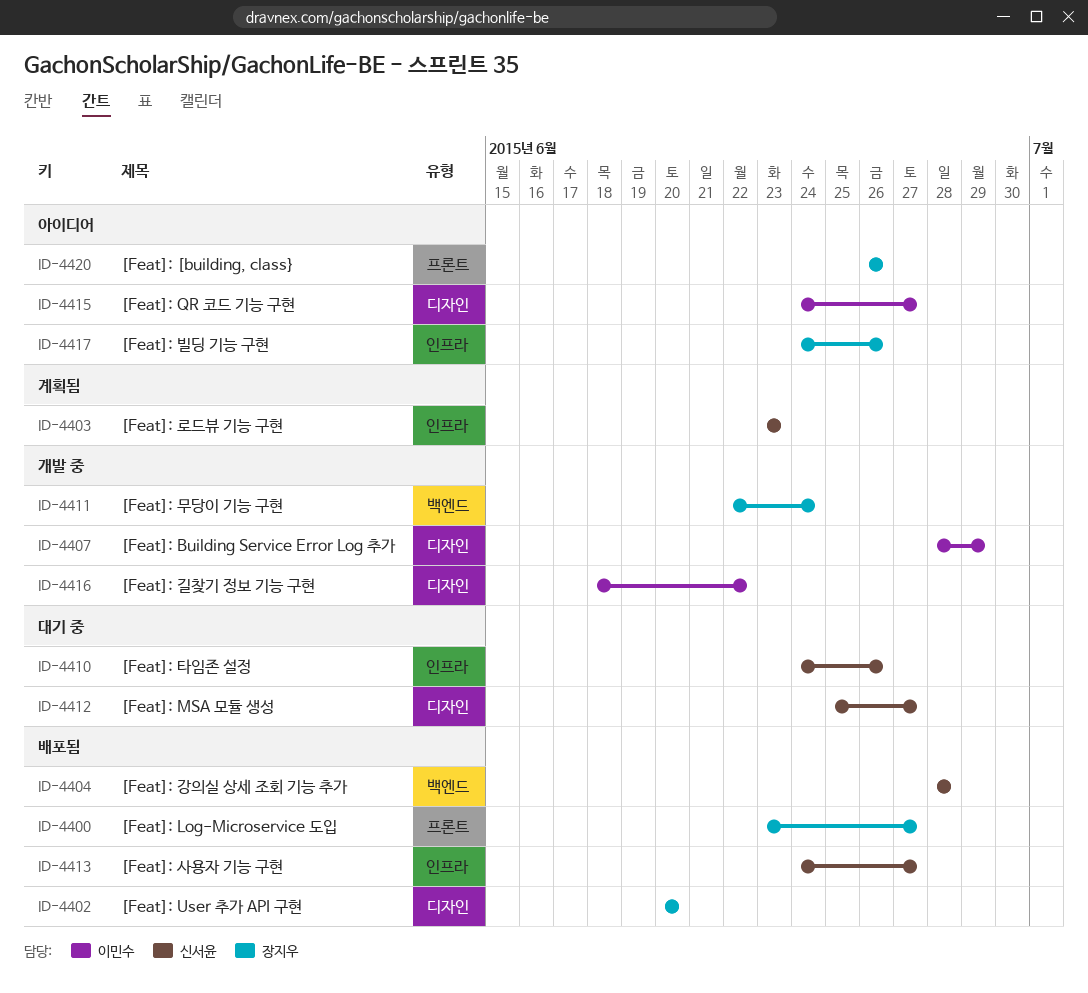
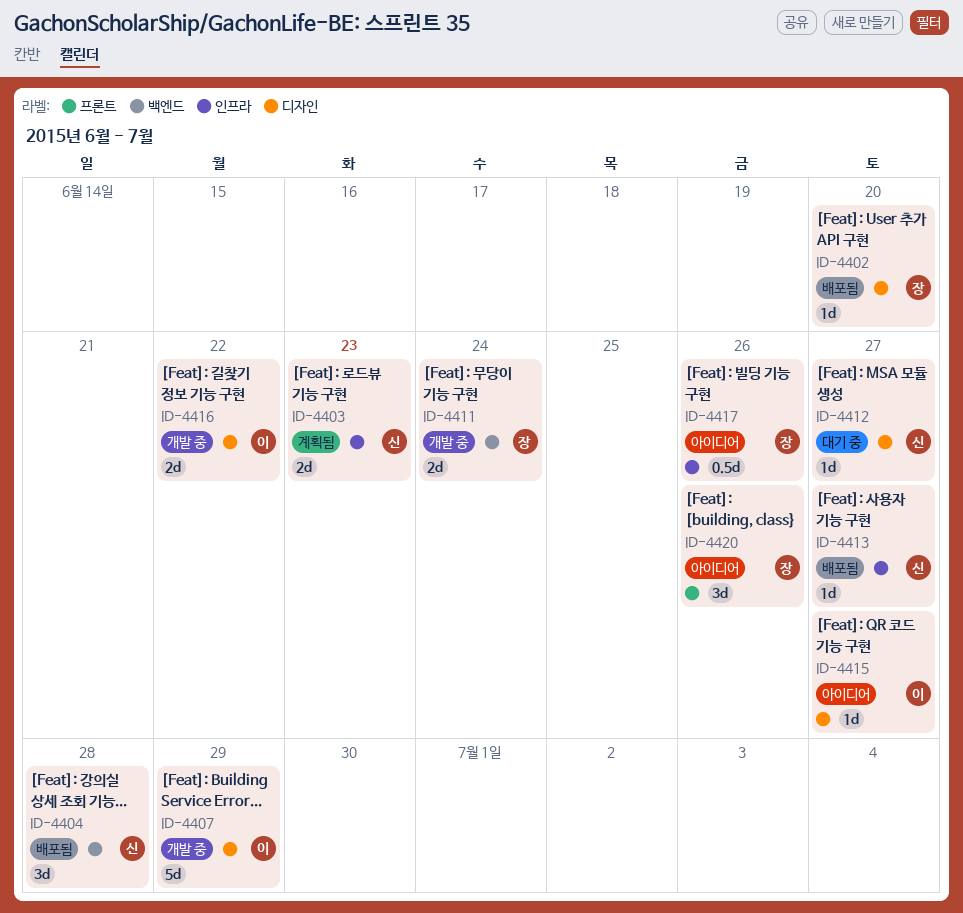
ID-4400: present -> none
ID-4410: present -> none

